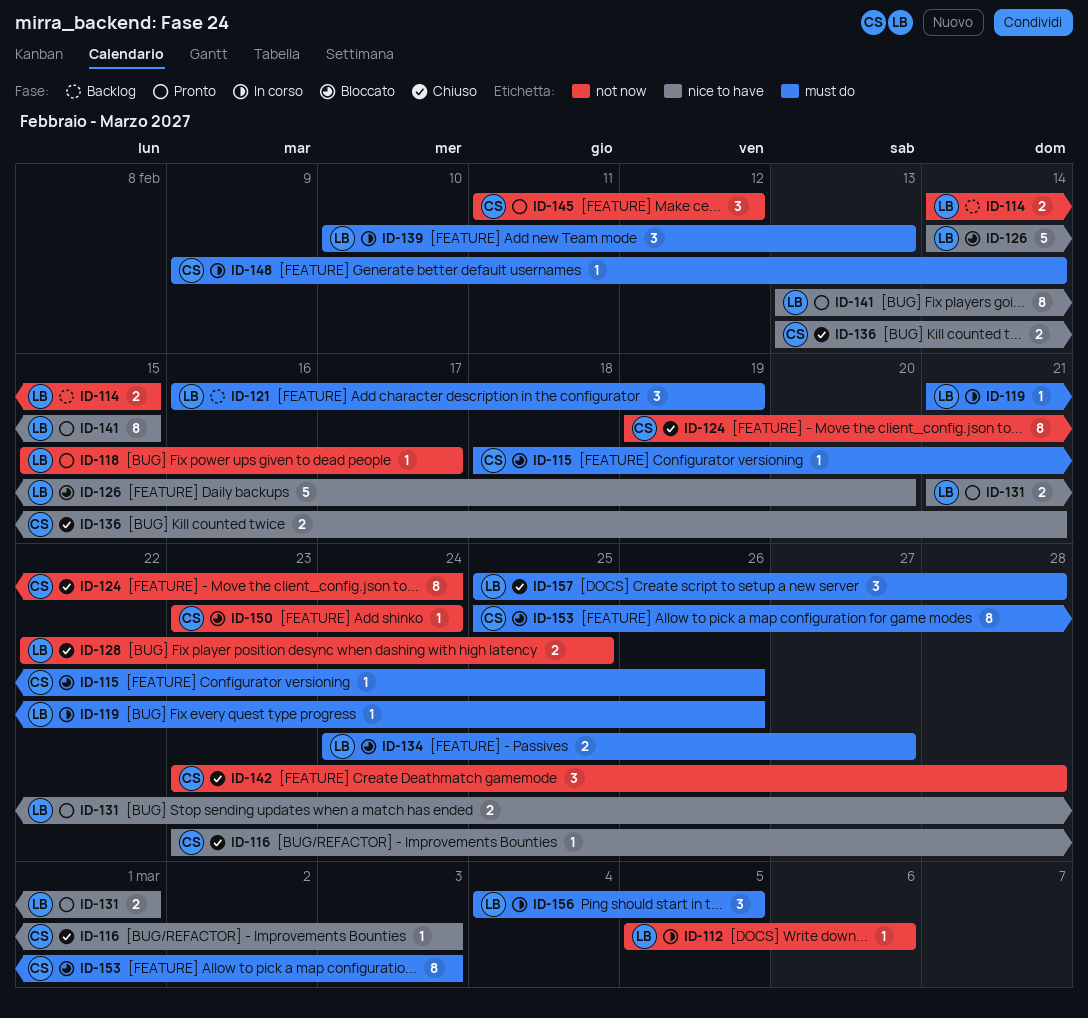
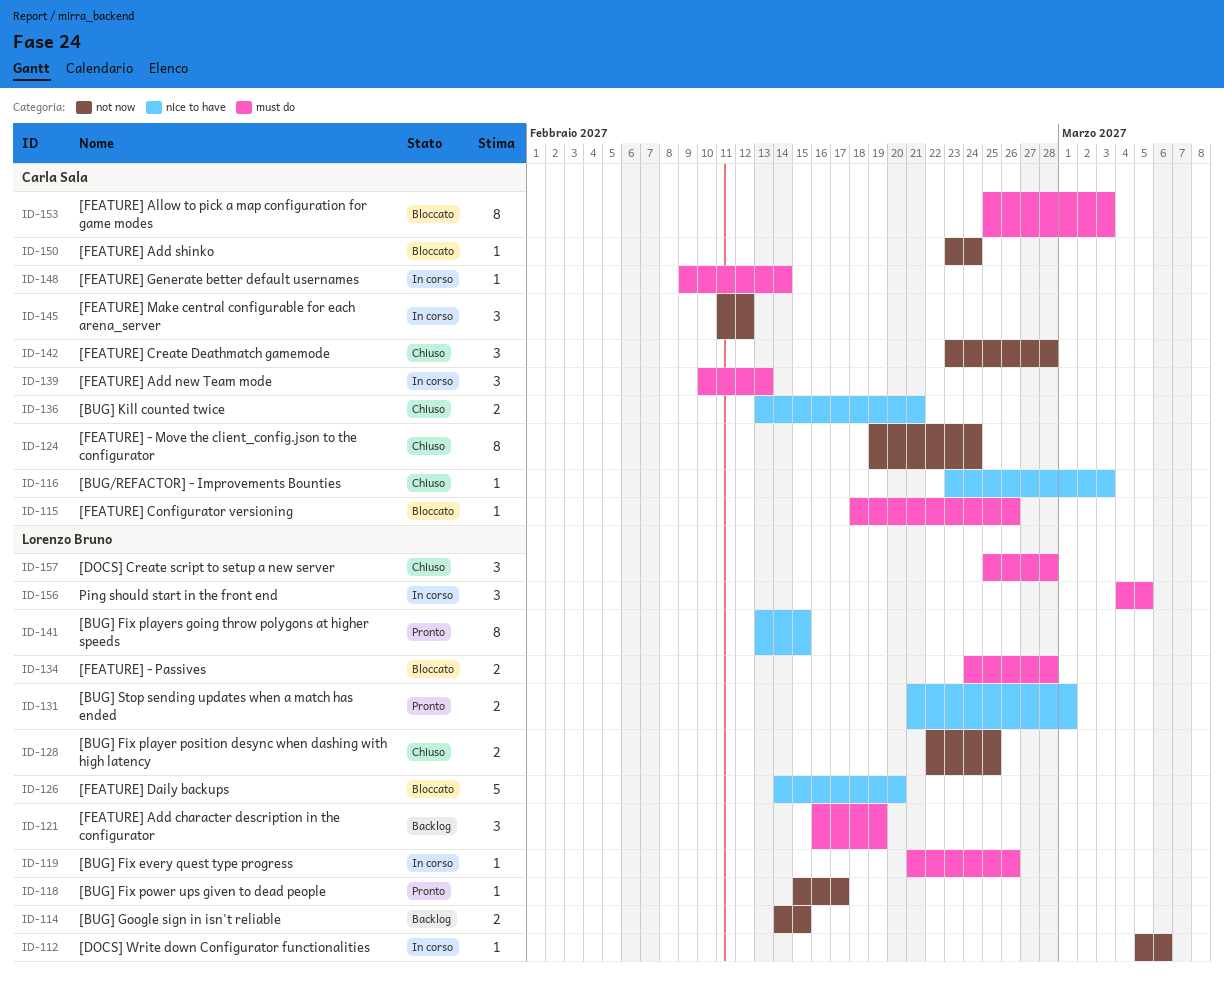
ID-134, due: Feb 27 -> Feb 28
ID-139, owner: Lorenzo Bruno -> Carla Sala
ID-145, status: Pronto -> In corso

